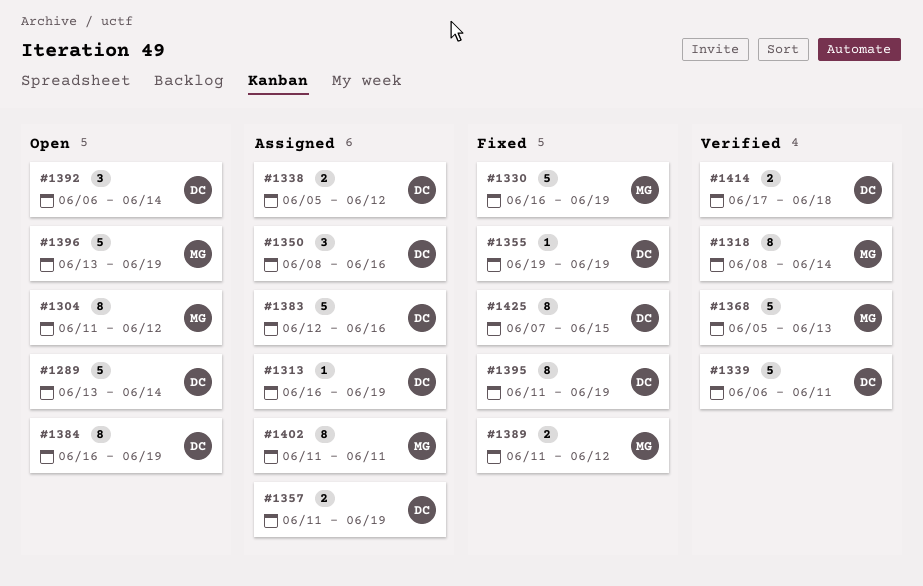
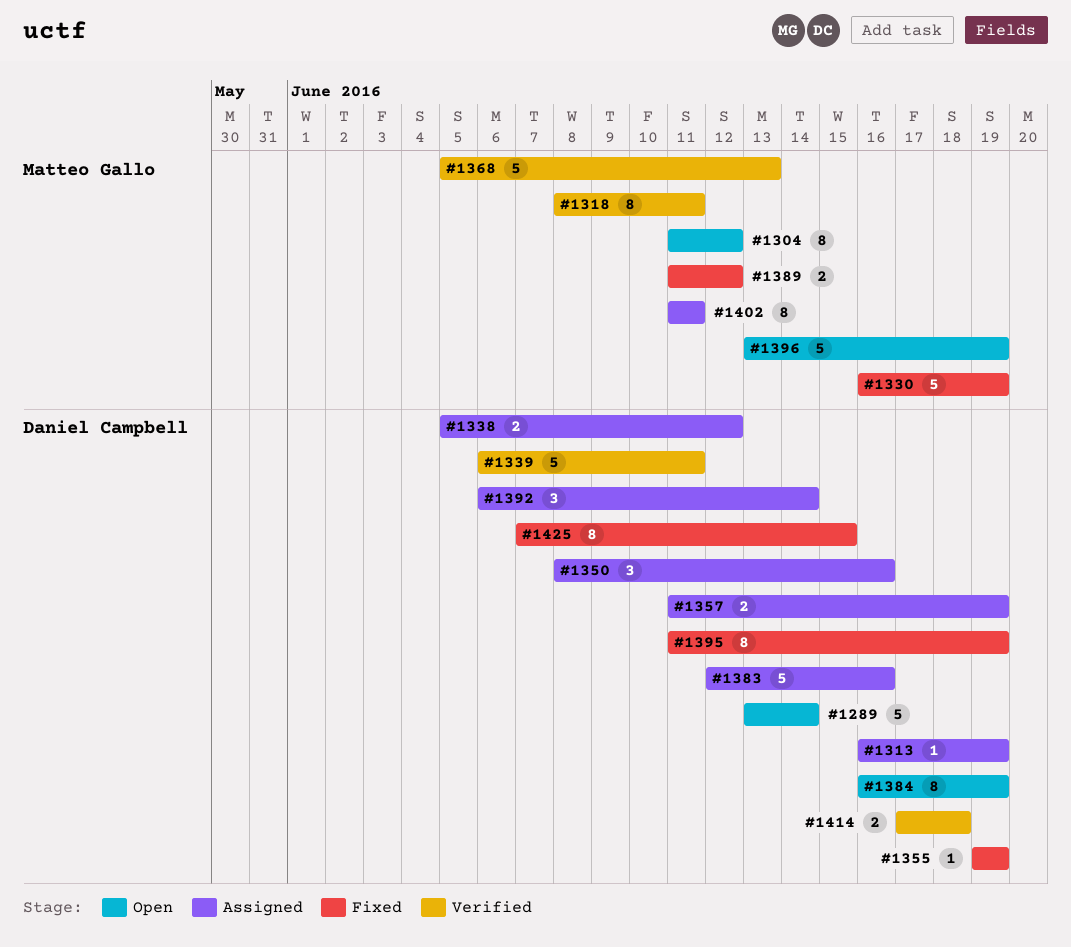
#1318, due: Jun 14 -> Jun 11
#1392, status: Open -> Assigned

